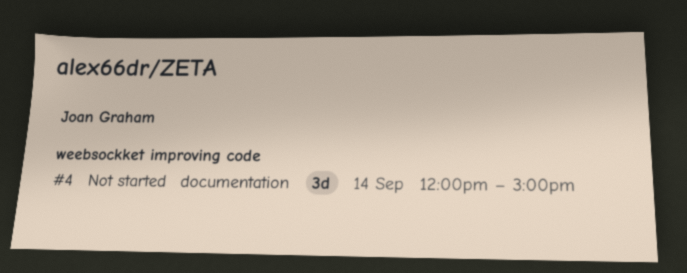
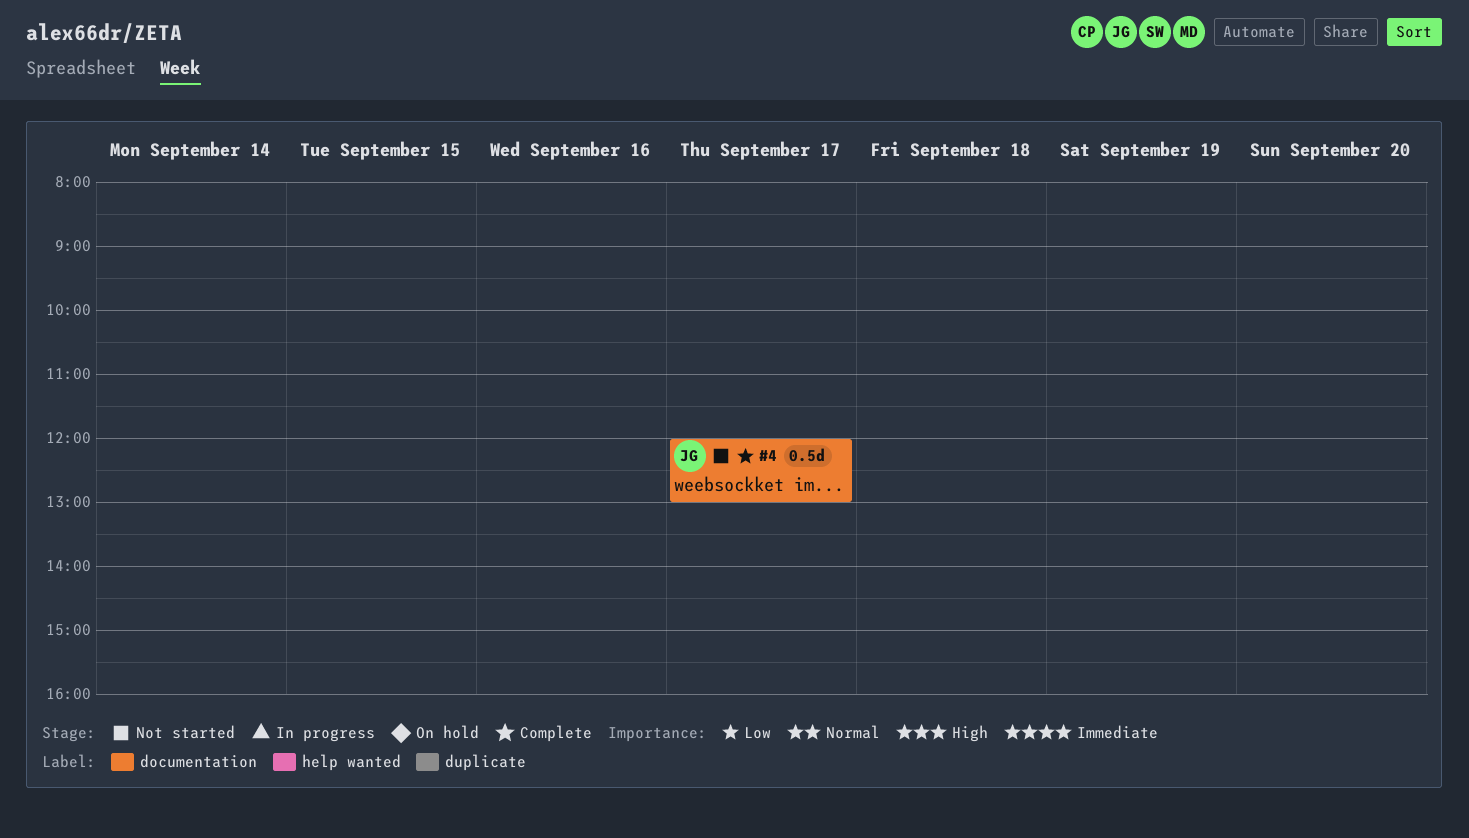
#4, estimate: 3d -> 0.5d
#4, day: Sep 14 -> Sep 17
#4, ends: 15:00 -> 13:00

